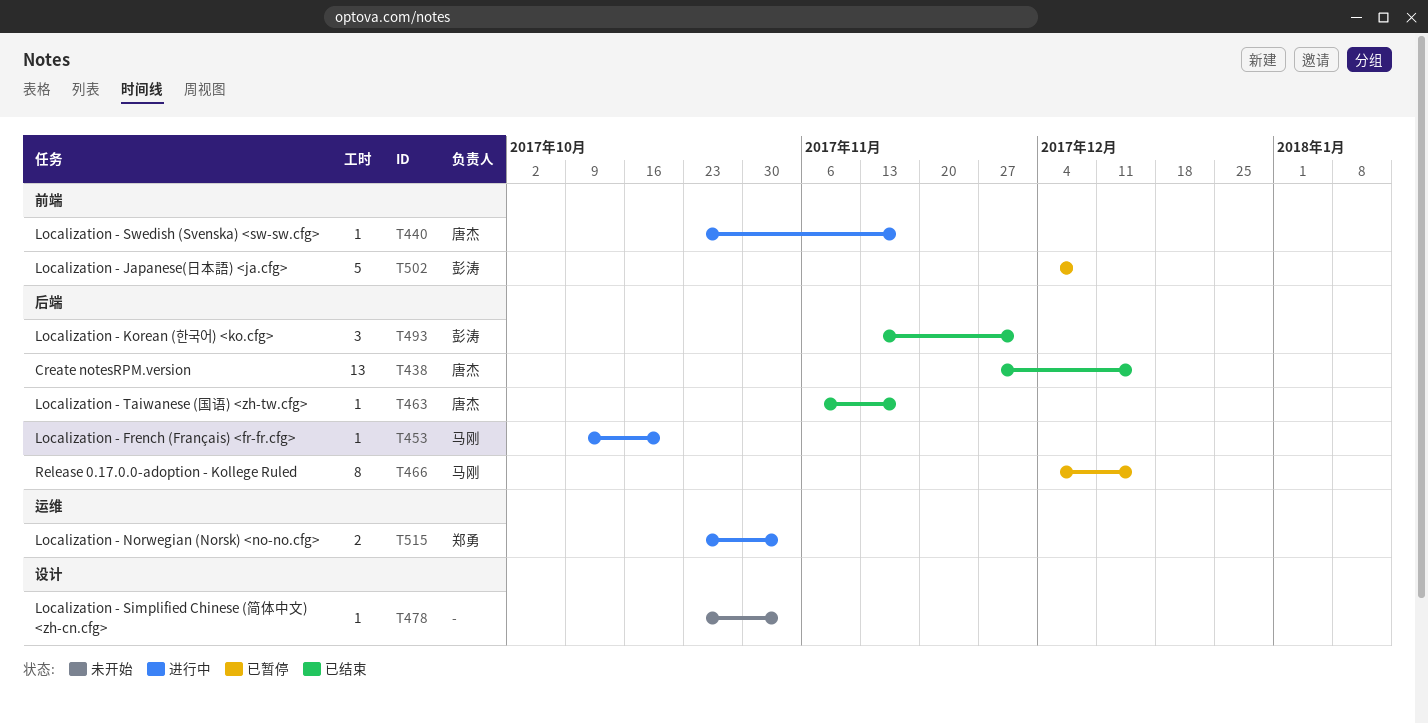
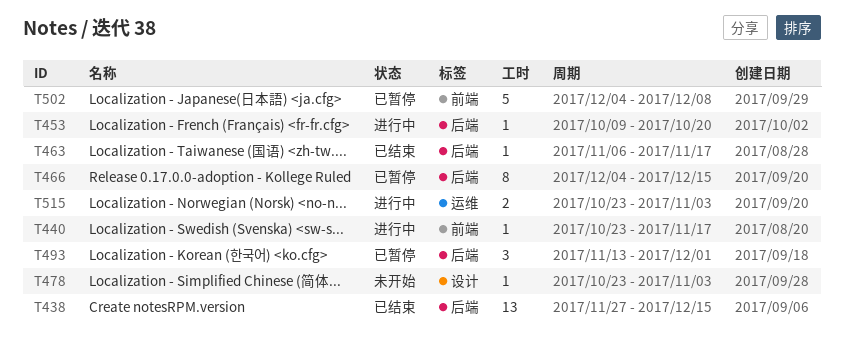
T493, status: 已结束 -> 已暂停

